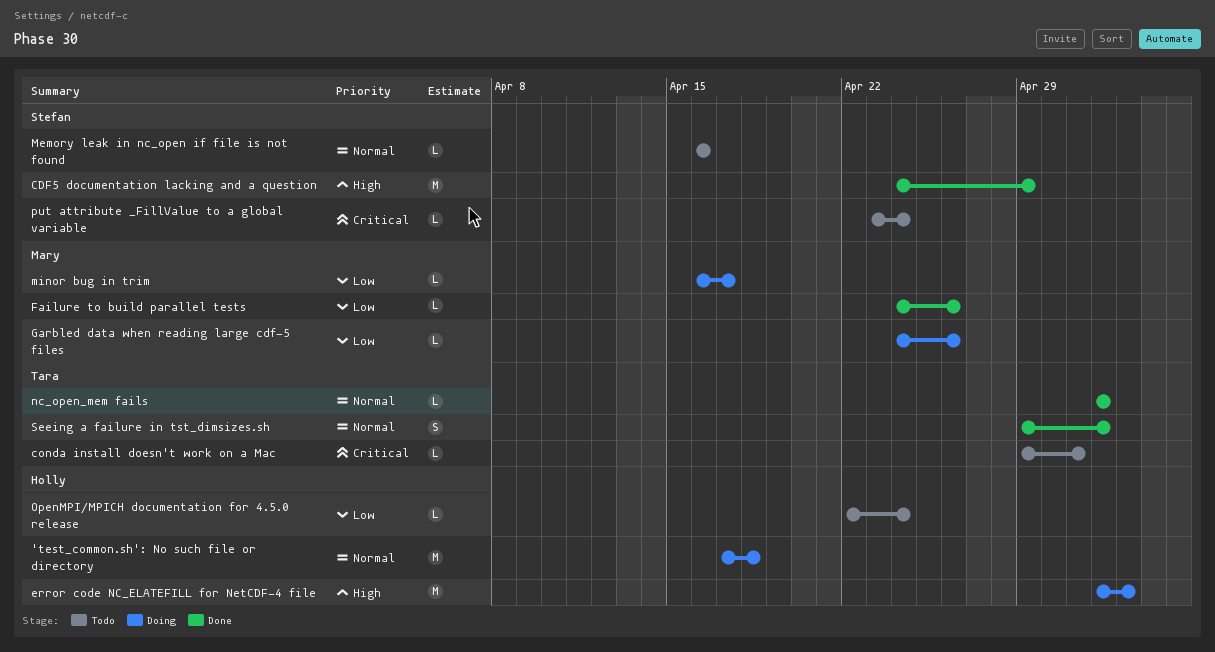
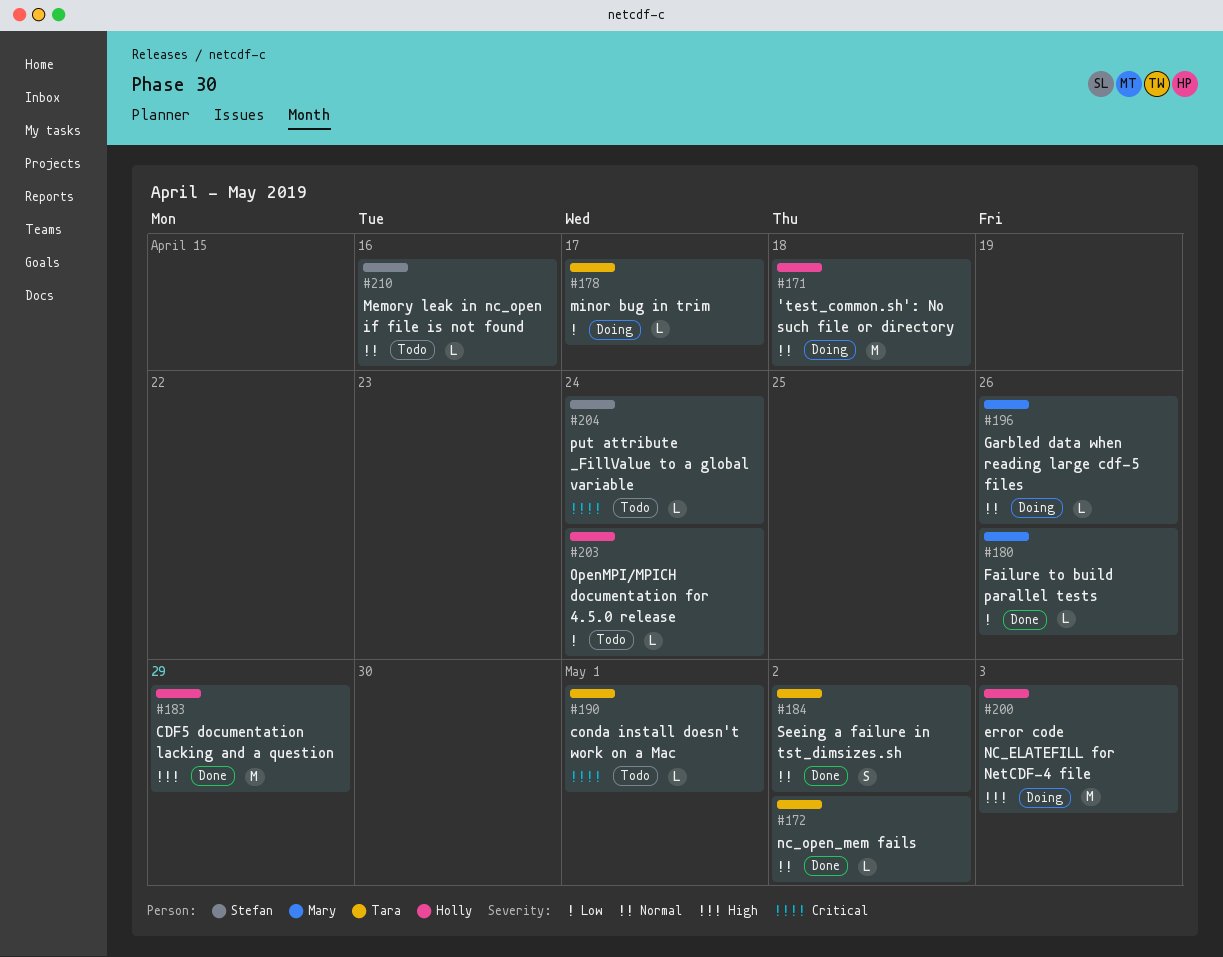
CDF5 documentation lacking and a question, owner: Stefan -> Holly
Garbled data when reading large cdf-5 files, priority: Low -> Normal
minor bug in trim, owner: Mary -> Tara

